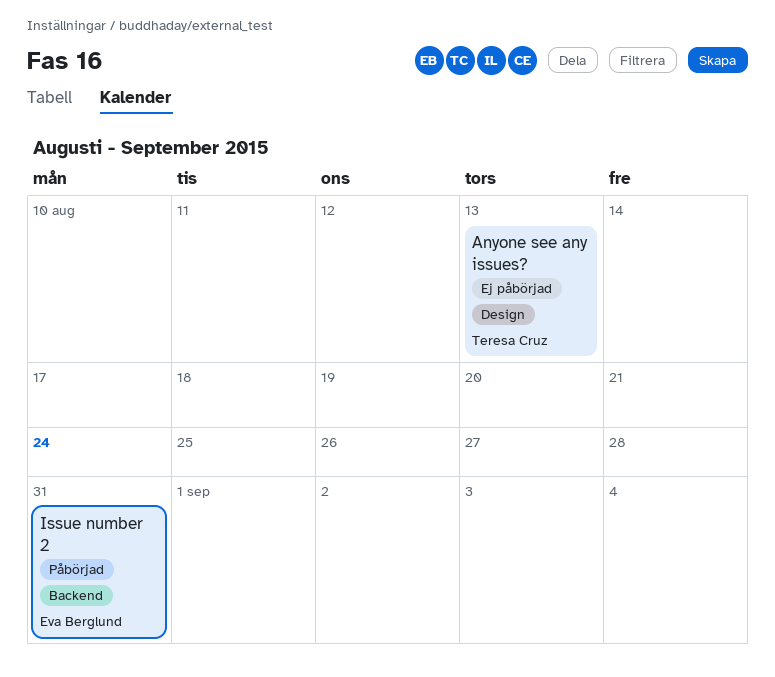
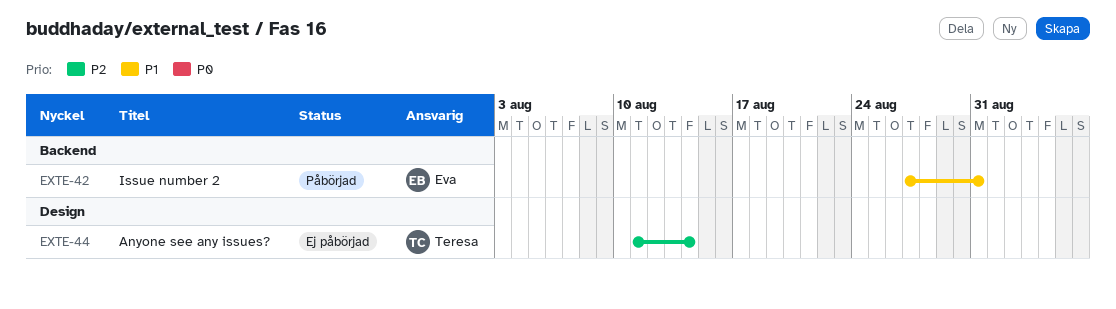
Anyone see any issues?, due: Aug 13 -> Aug 14

